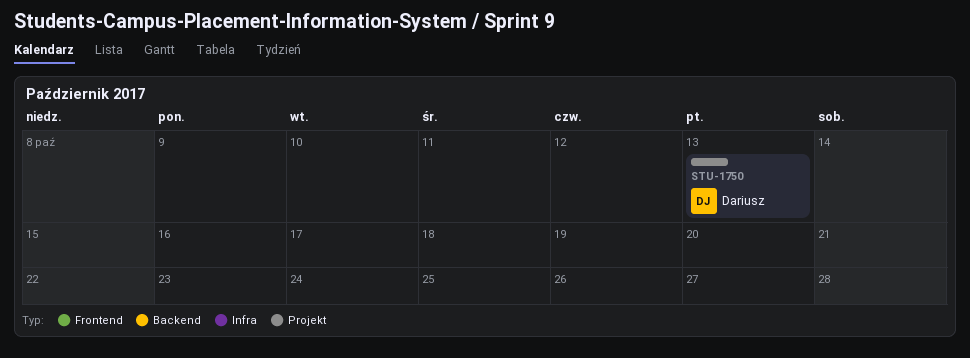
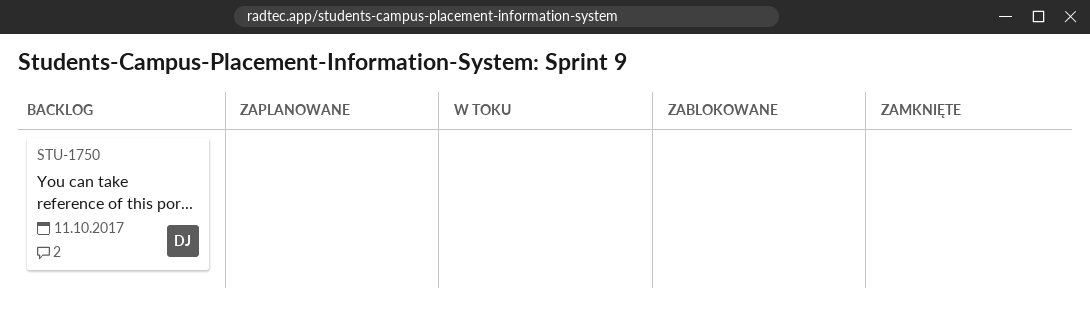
STU-1750, due: Oct 13 -> Oct 11

